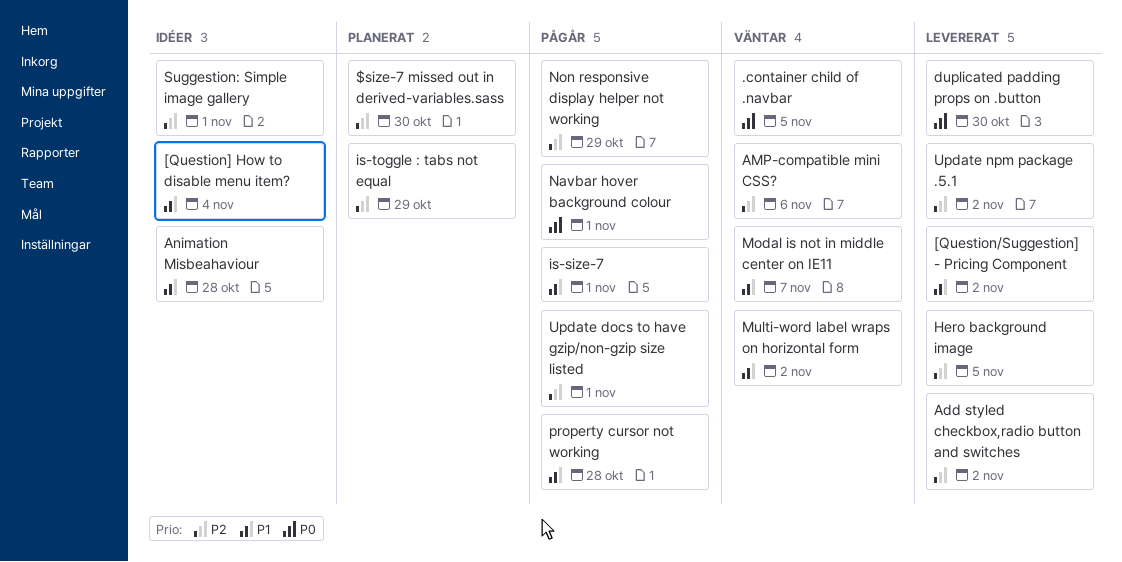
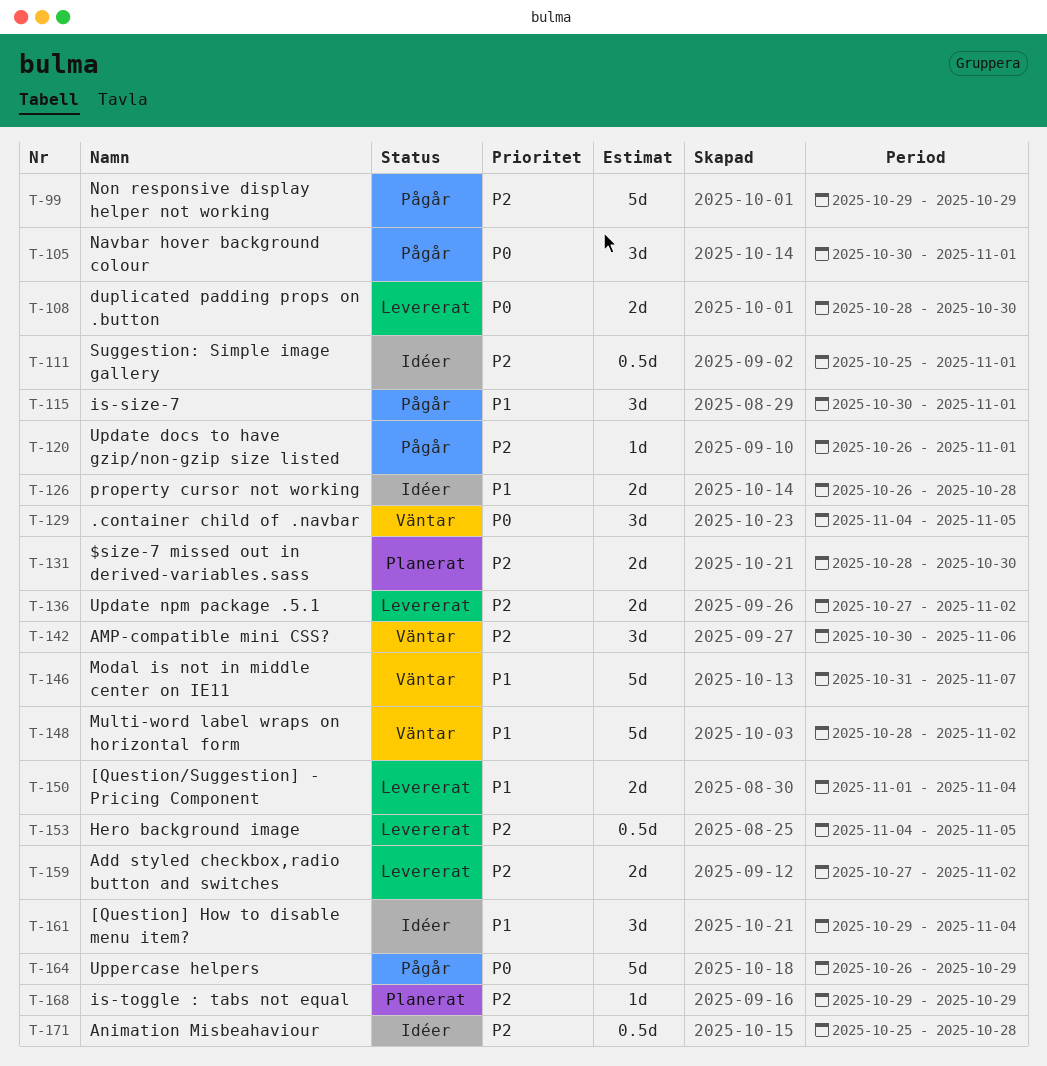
[Question/Suggestion] - Pricing Component, due: Nov 2 -> Nov 4
Animation Misbeahaviour, priority: P1 -> P2
property cursor not working, status: Pågår -> Idéer
Uppercase helpers: none -> present

